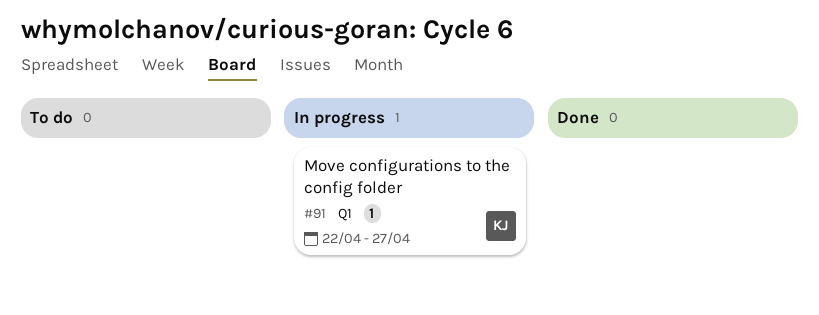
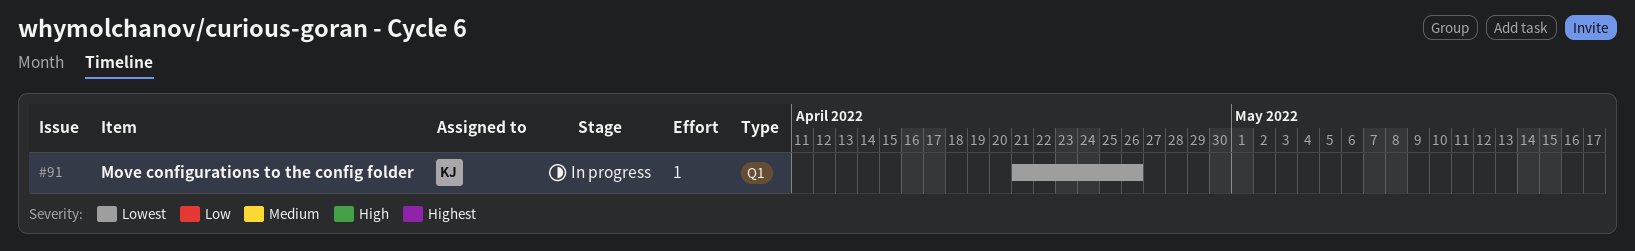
#91, start: Apr 22 -> Apr 21
#91, due: Apr 27 -> Apr 26

